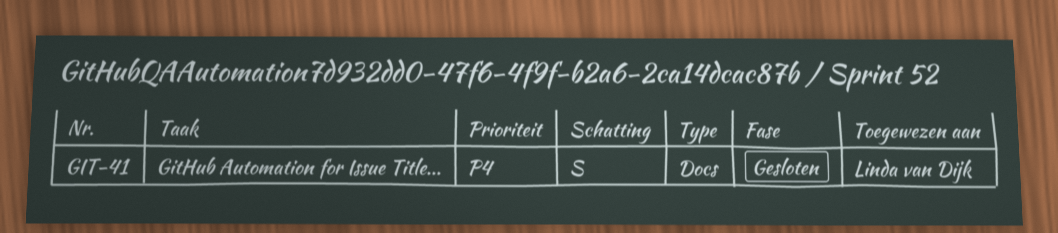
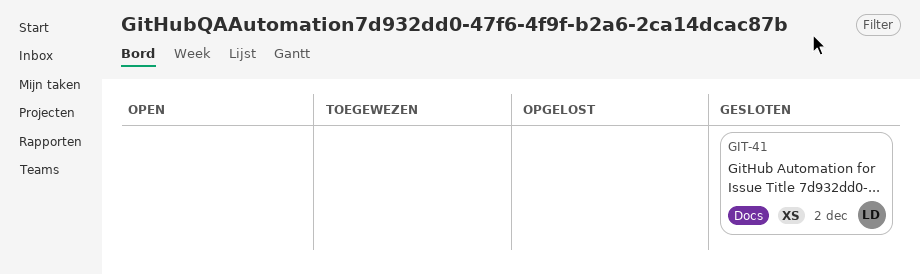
GIT-41, estimate: S -> XS

